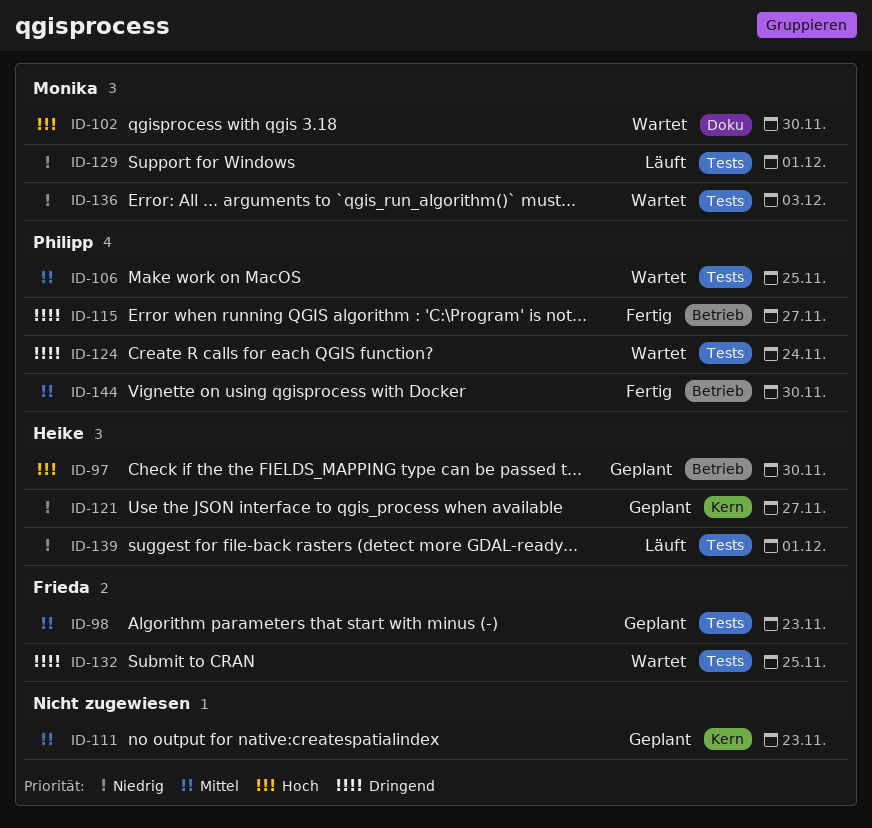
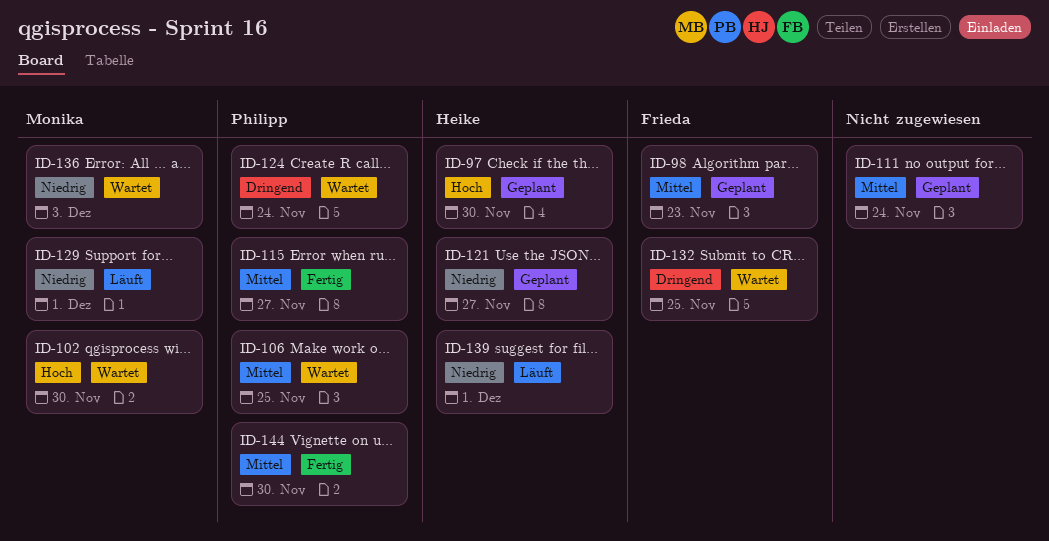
ID-111, due: Nov 23 -> Nov 24
ID-115, priority: Dringend -> Mittel

